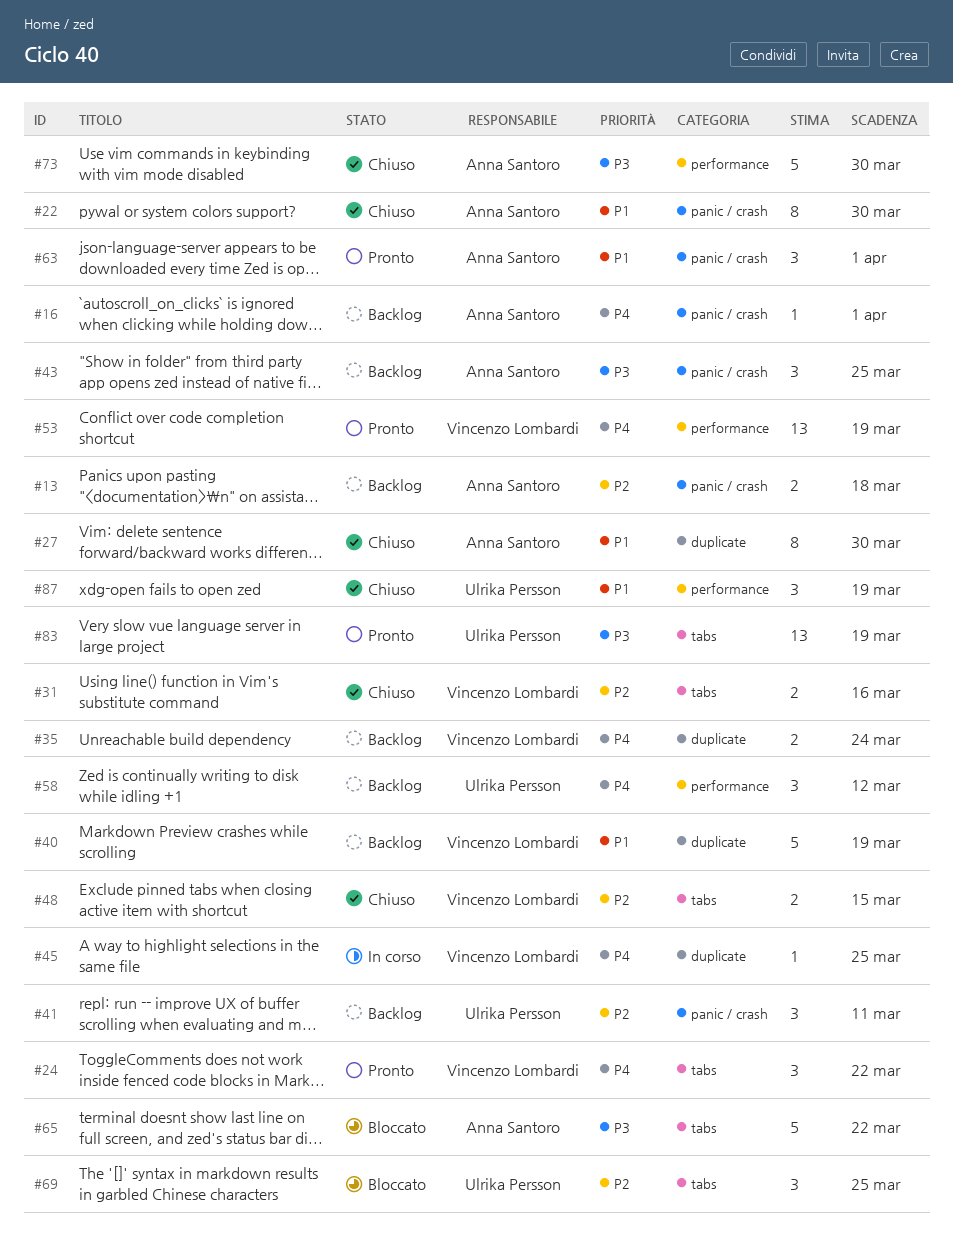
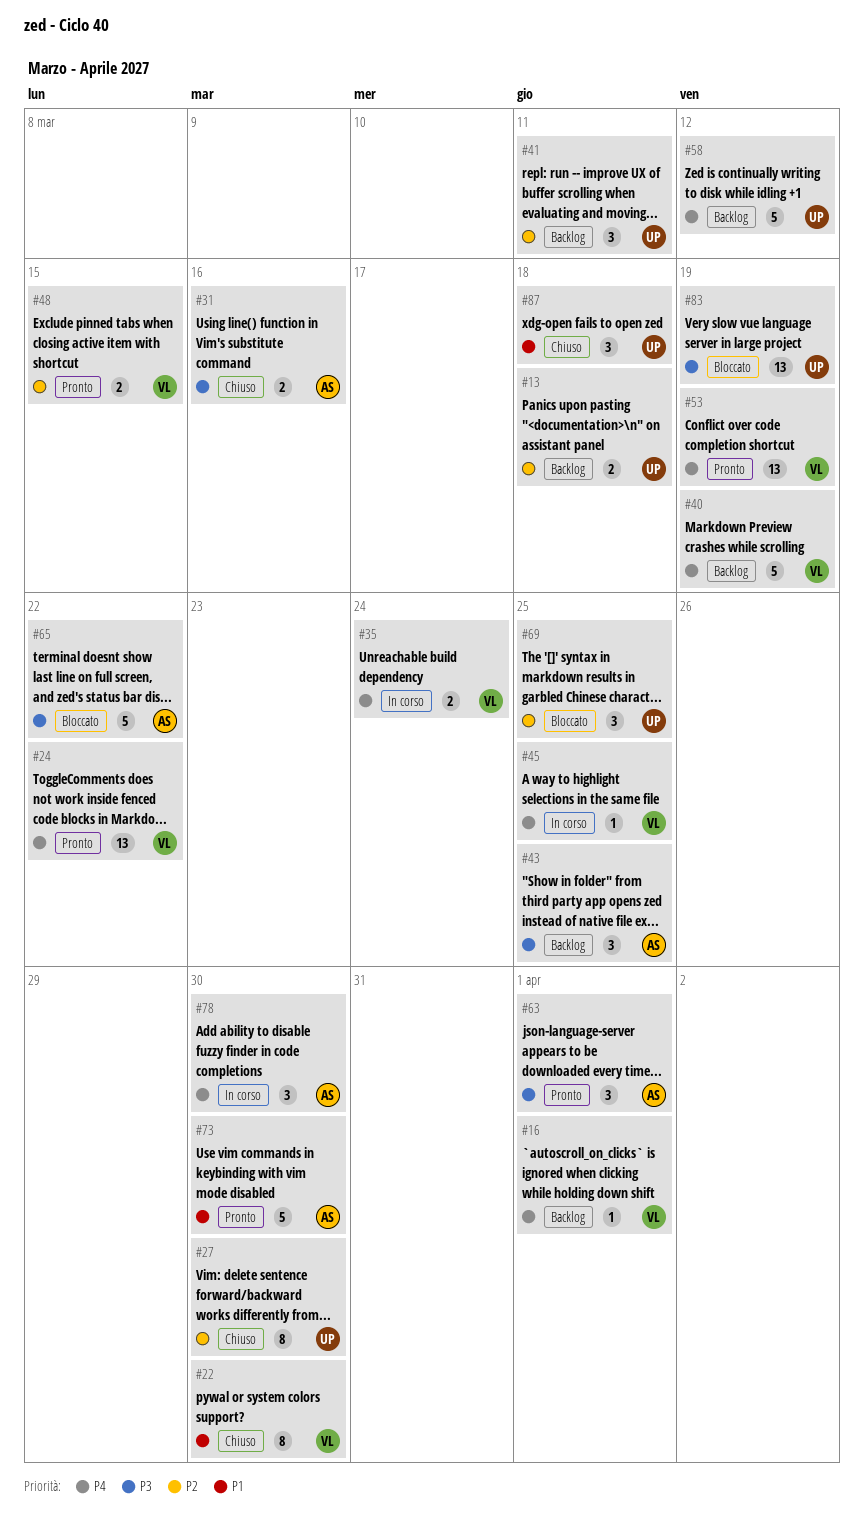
#13, owner: Anna Santoro -> Ulrika Persson
#16, owner: Anna Santoro -> Vincenzo Lombardi
#22, owner: Anna Santoro -> Vincenzo Lombardi
#24, estimate: 3 -> 13
#27, owner: Anna Santoro -> Ulrika Persson
#27, priority: P1 -> P2
#31, owner: Vincenzo Lombardi -> Anna Santoro
#31, priority: P2 -> P3
#35, status: Backlog -> In corso
#40, priority: P1 -> P4
#48, status: Chiuso -> Pronto
#58, estimate: 3 -> 5
#63, priority: P1 -> P3
#73, status: Chiuso -> Pronto
#73, priority: P3 -> P1
#78: none -> present
#83, status: Pronto -> Bloccato
#87, due: Mar 19 -> Mar 18

